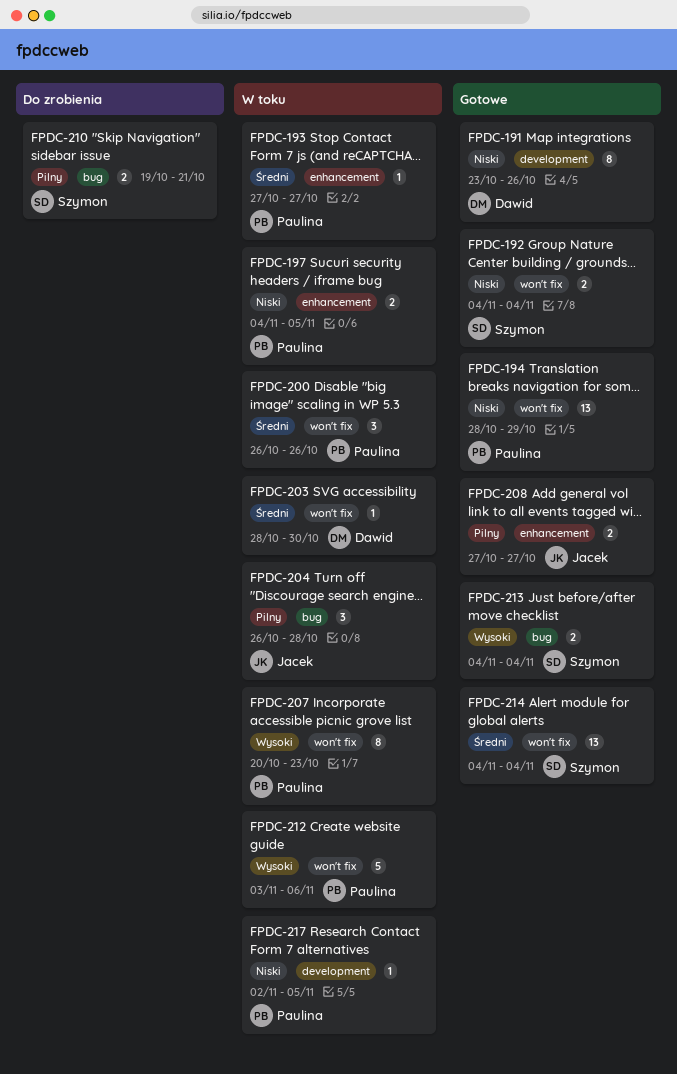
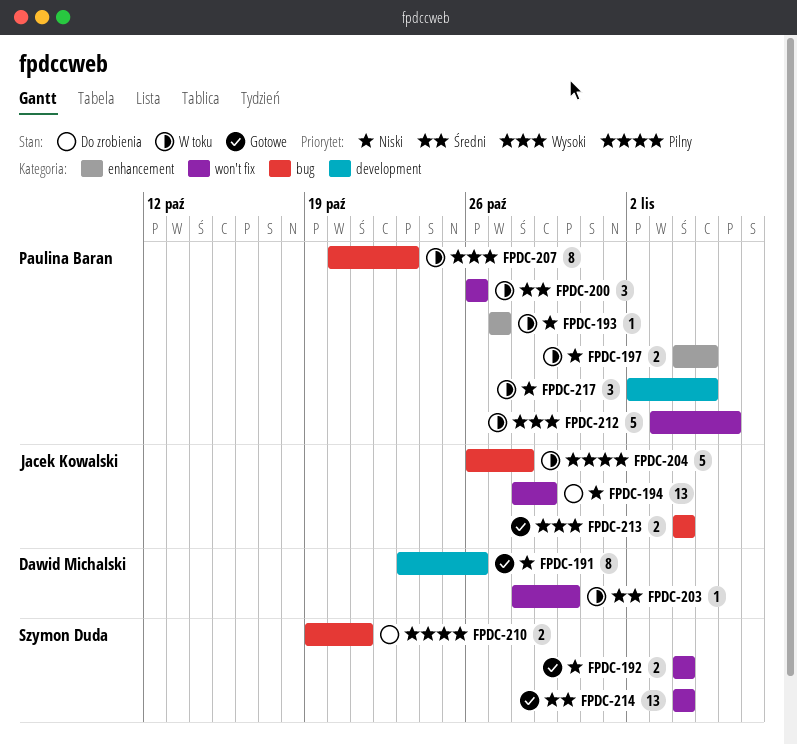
FPDC-193, priority: Średni -> Niski
FPDC-194, status: Gotowe -> Do zrobienia
FPDC-194, owner: Paulina Baran -> Jacek Kowalski
FPDC-204, estimate: 3 -> 5
FPDC-207, label: won't fix -> bug
FPDC-208: present -> none
FPDC-213, owner: Szymon Duda -> Jacek Kowalski
FPDC-217, estimate: 1 -> 3

